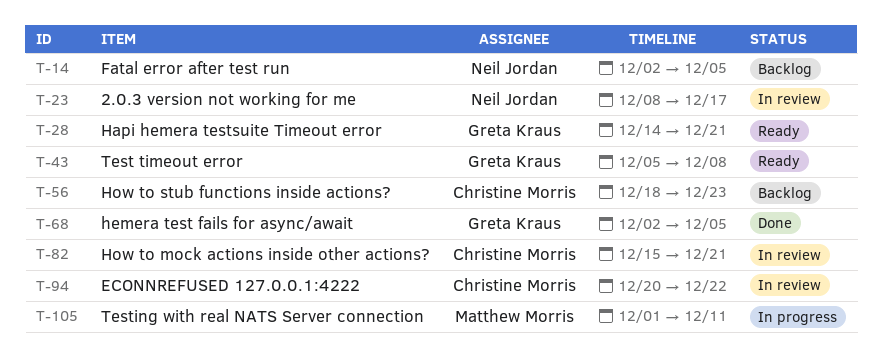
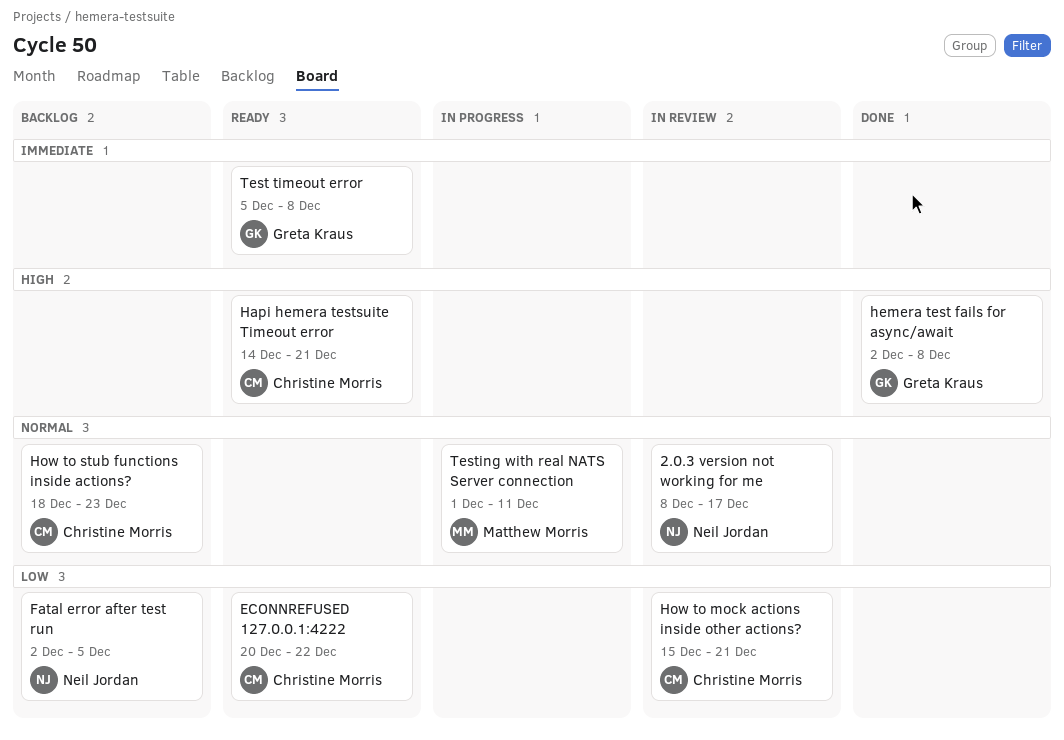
ECONNREFUSED 127.0.0.1:4222, status: In review -> Ready
Hapi hemera testsuite Timeout error, owner: Greta Kraus -> Christine Morris
hemera test fails for async/await, due: Dec 5 -> Dec 8

